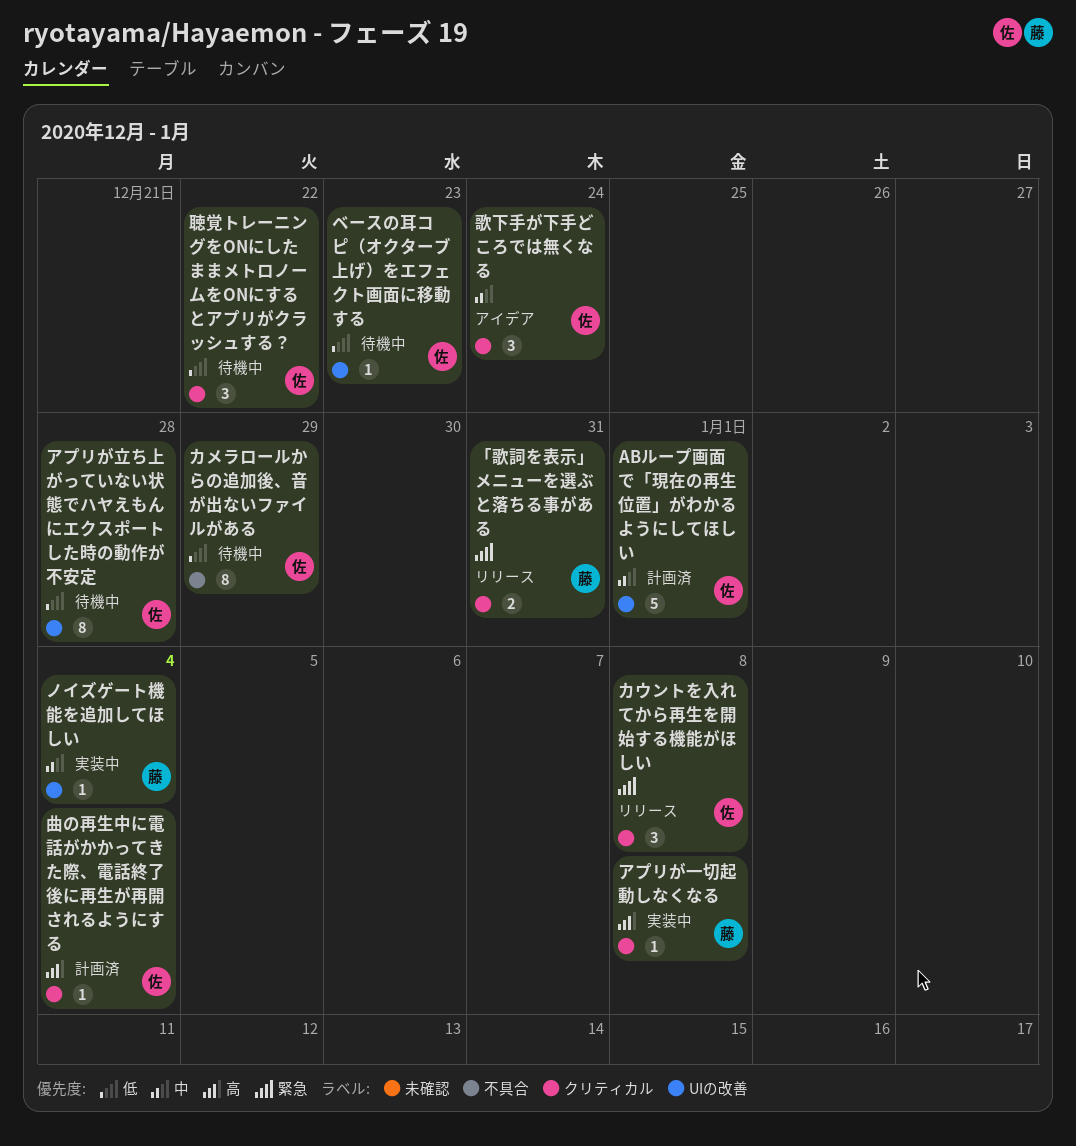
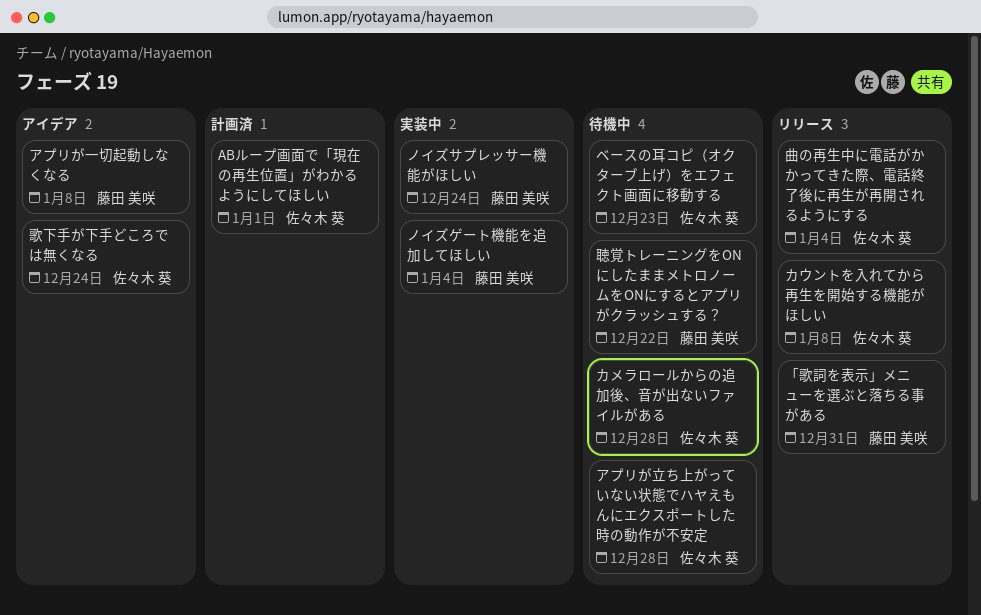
アプリが一切起動しなくなる, status: 実装中 -> アイデア
カメラロールからの追加後、音が出ないファイルがある, due: Dec 29 -> Dec 28
ノイズサプレッサー機能がほしい: none -> present
曲の再生中に電話がかかってきた際、電話終了後に再生が再開されるようにする, status: 計画済 -> リリース
聴覚トレーニングをONにしたままメトロノームをONにするとアプリがクラッシュする？, owner: 佐々木 葵 -> 藤田 美咲

